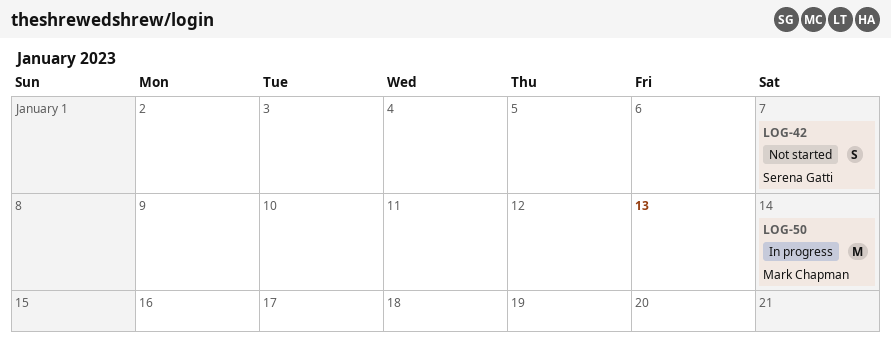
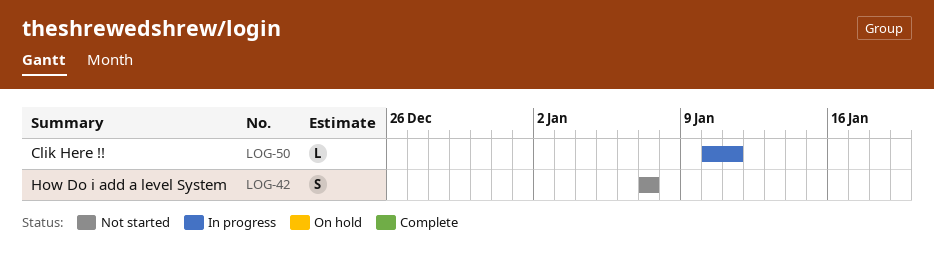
LOG-50, estimate: M -> L
LOG-50, due: Jan 14 -> Jan 11

